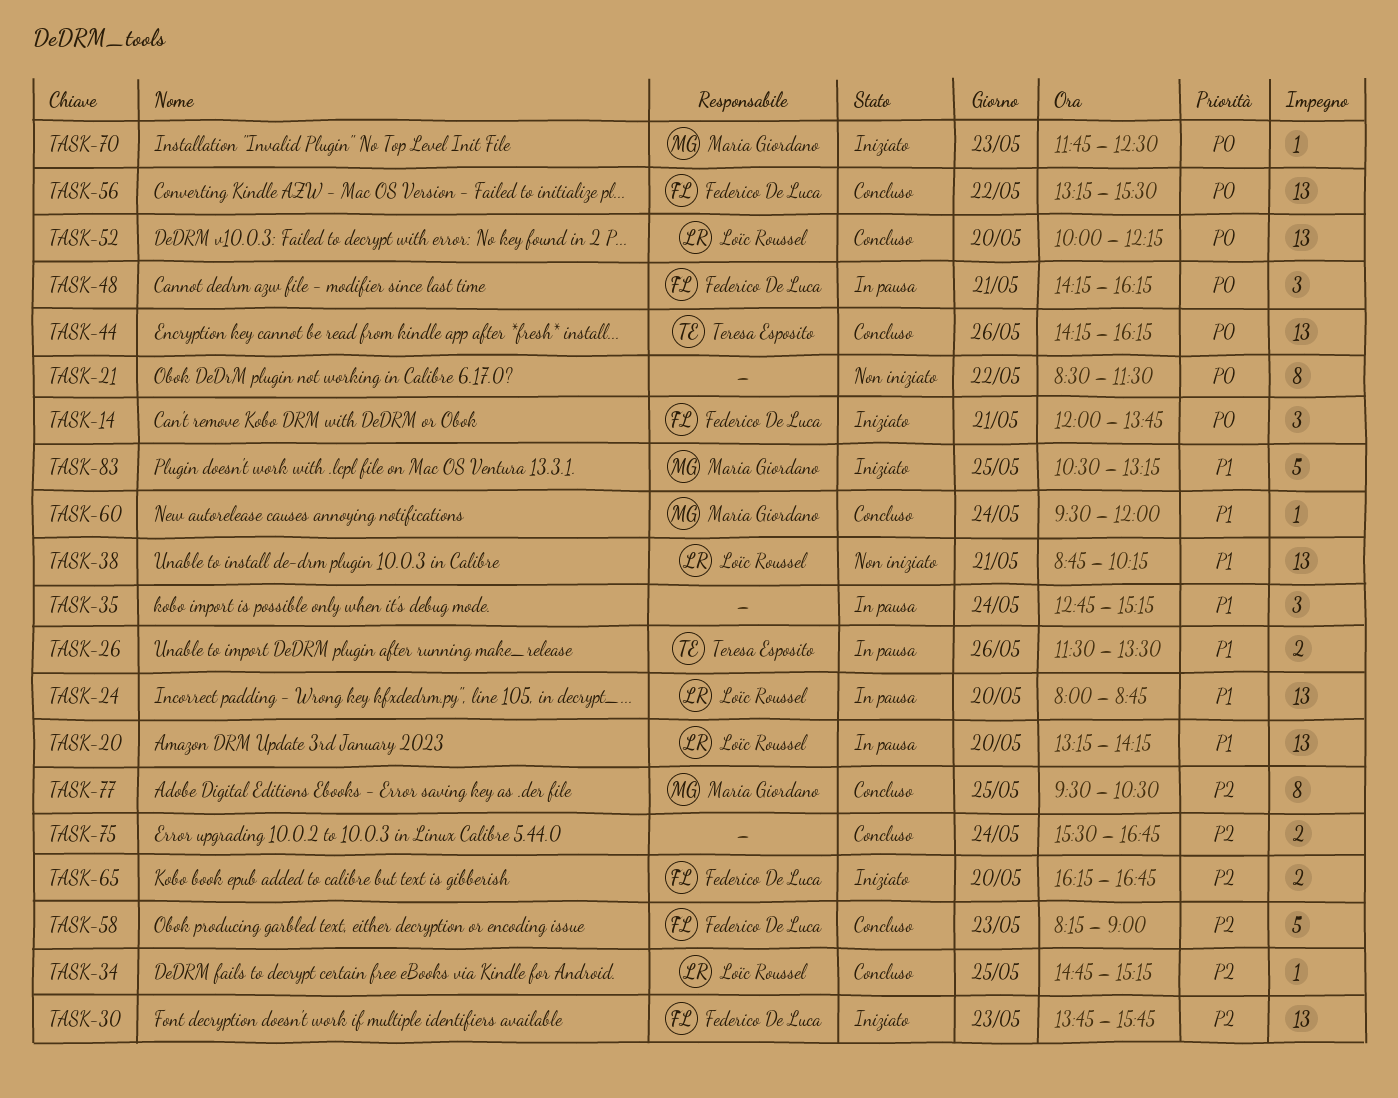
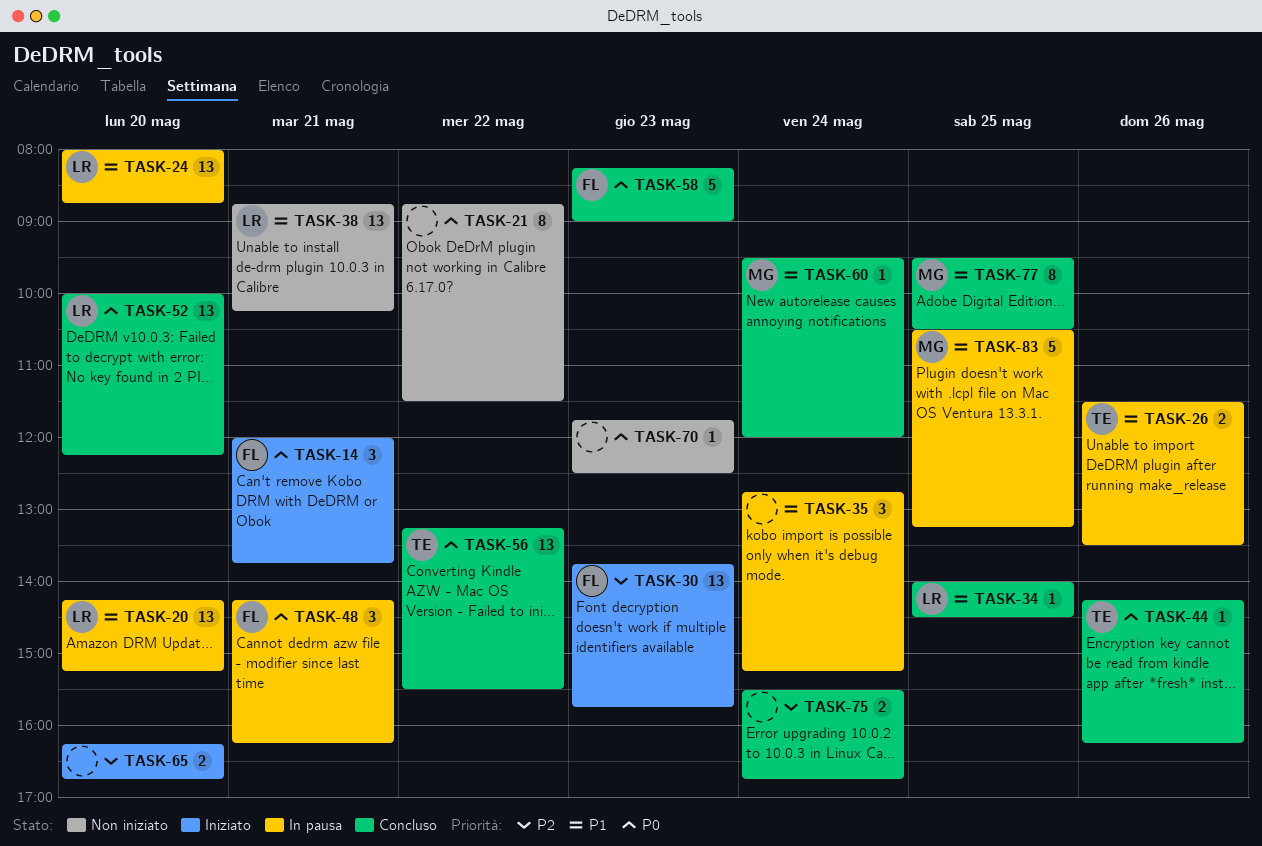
TASK-20, begins: 13:15 -> 14:15
TASK-20, ends: 14:15 -> 15:15
TASK-21, begins: 08:30 -> 08:45
TASK-34, priority: P2 -> P1
TASK-34, begins: 14:45 -> 14:00
TASK-34, ends: 15:15 -> 14:30
TASK-44, estimate: 13 -> 1
TASK-56, owner: Federico De Luca -> Teresa Esposito
TASK-58, priority: P2 -> P0
TASK-65, owner: Federico De Luca -> none
TASK-70, status: Iniziato -> Non iniziato
TASK-70, owner: Maria Giordano -> none
TASK-77, priority: P2 -> P1
TASK-83, status: Iniziato -> In pausa

